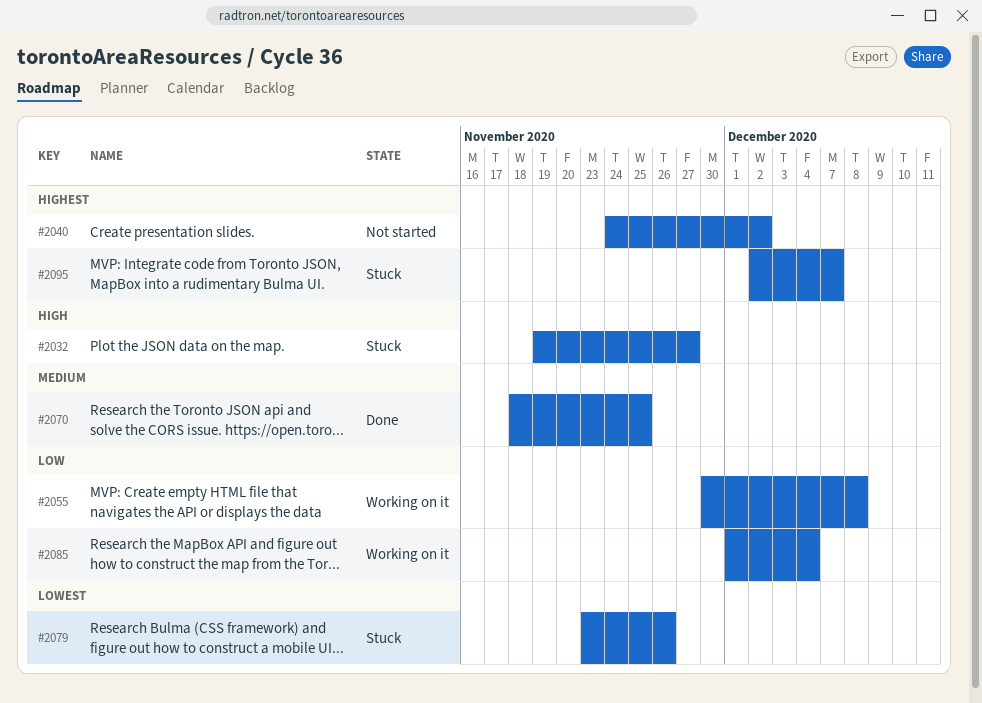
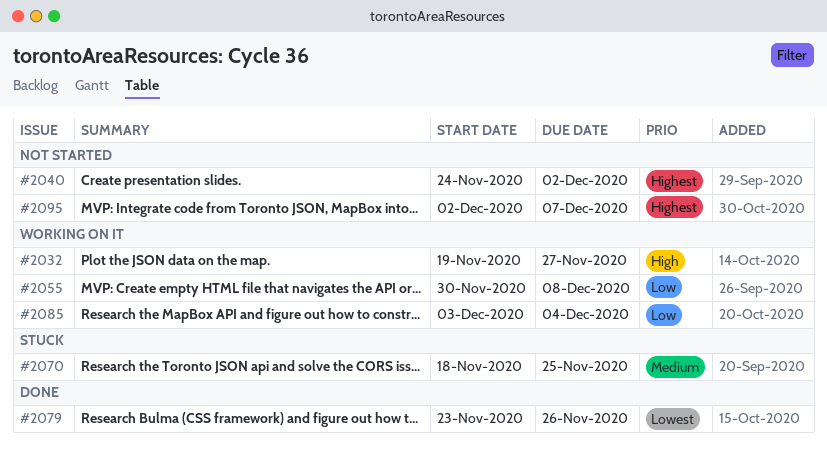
#2032, status: Stuck -> Working on it
#2070, status: Done -> Stuck
#2079, status: Stuck -> Done
#2085, start: Dec 1 -> Dec 3
#2095, status: Stuck -> Not started

